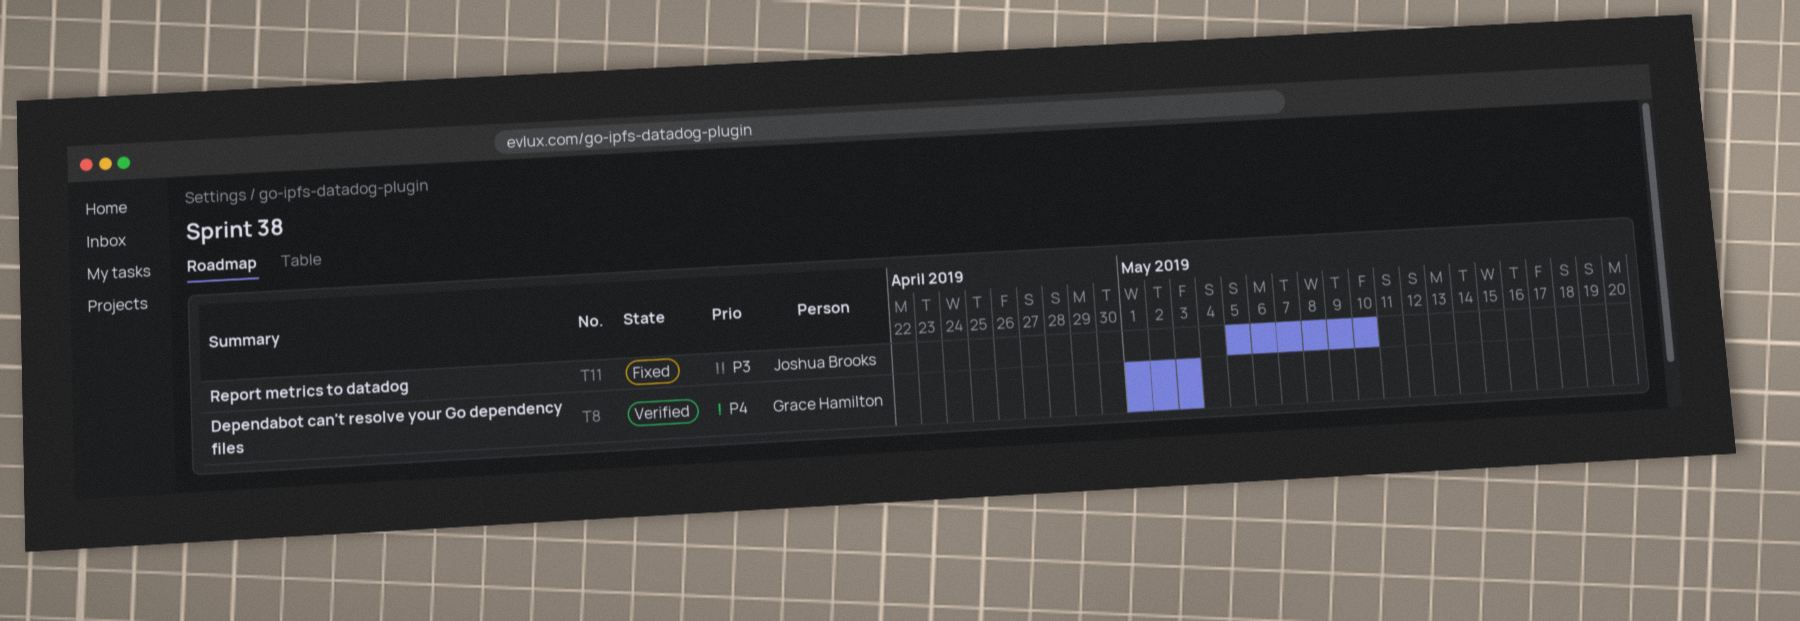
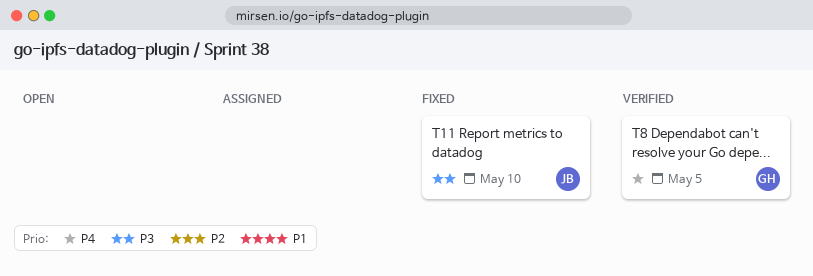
T8, due: May 3 -> May 5

